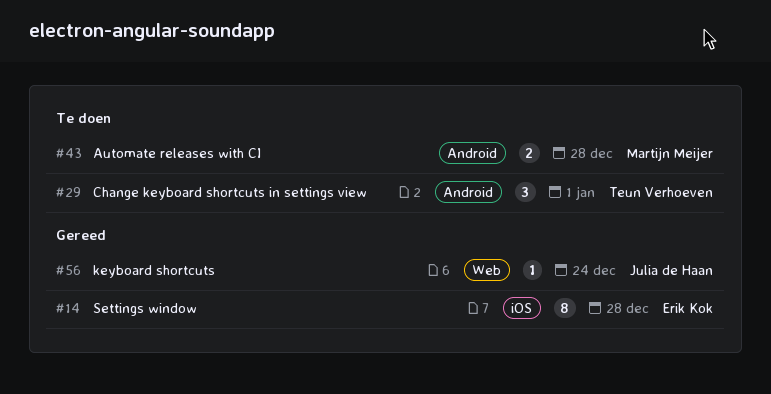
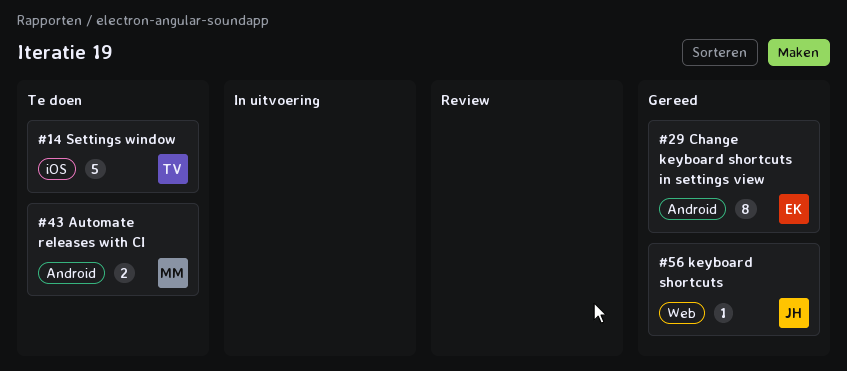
#14, status: Gereed -> Te doen
#14, owner: Erik Kok -> Teun Verhoeven
#14, estimate: 8 -> 5
#29, status: Te doen -> Gereed
#29, owner: Teun Verhoeven -> Erik Kok
#29, estimate: 3 -> 8

